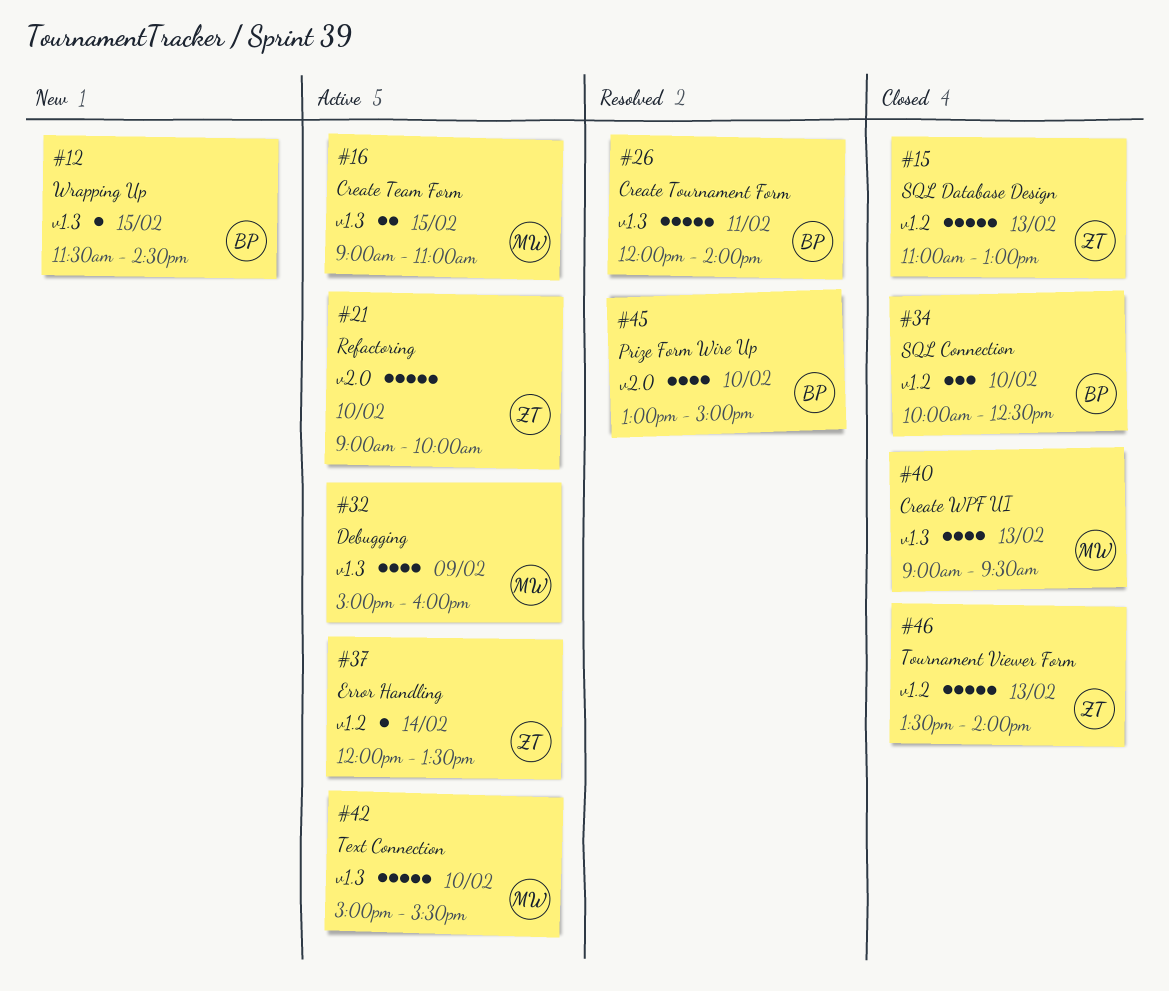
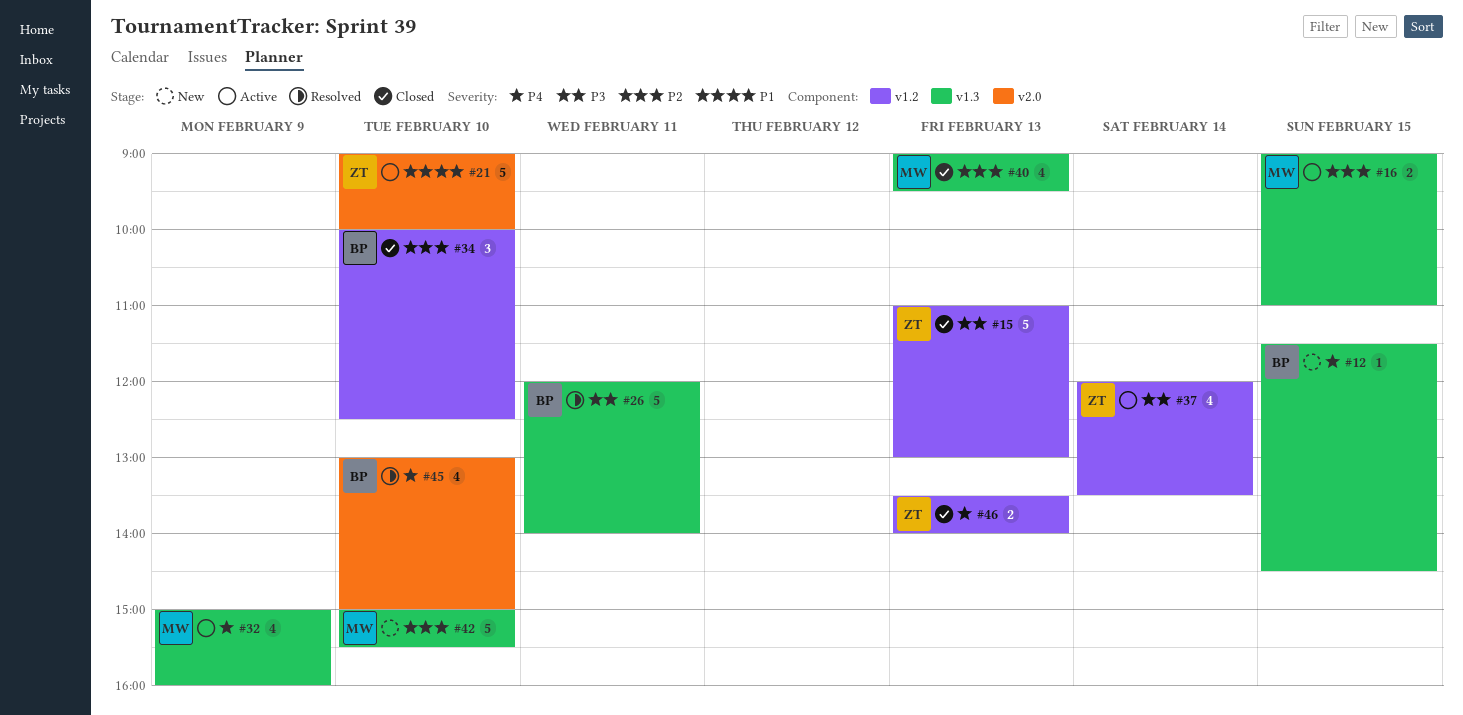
#37, estimate: 1 -> 4
#42, status: Active -> New
#46, estimate: 5 -> 2

